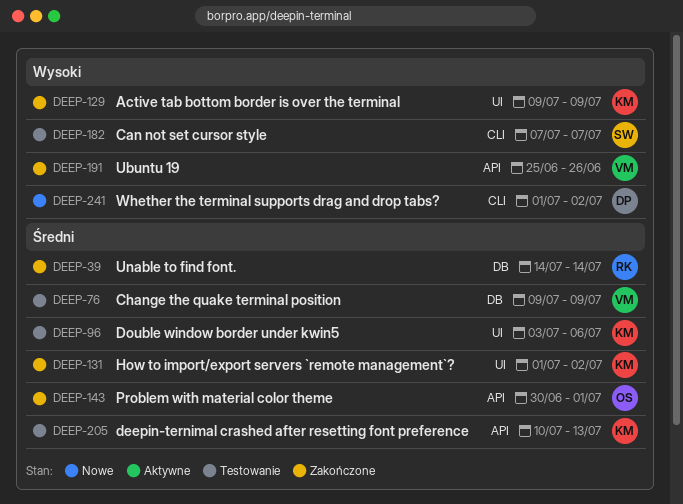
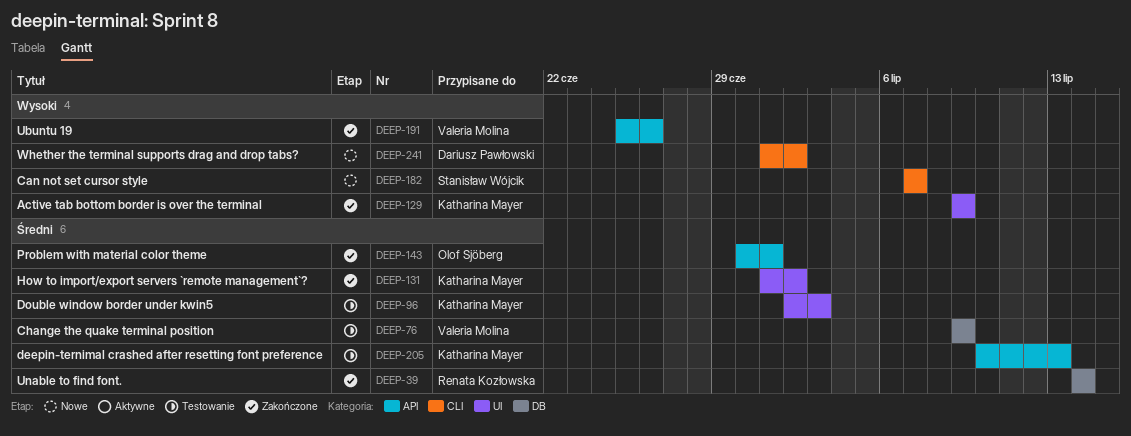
DEEP-96, start: Jul 3 -> Jul 2
DEEP-96, due: Jul 6 -> Jul 3
DEEP-182, status: Testowanie -> Nowe

